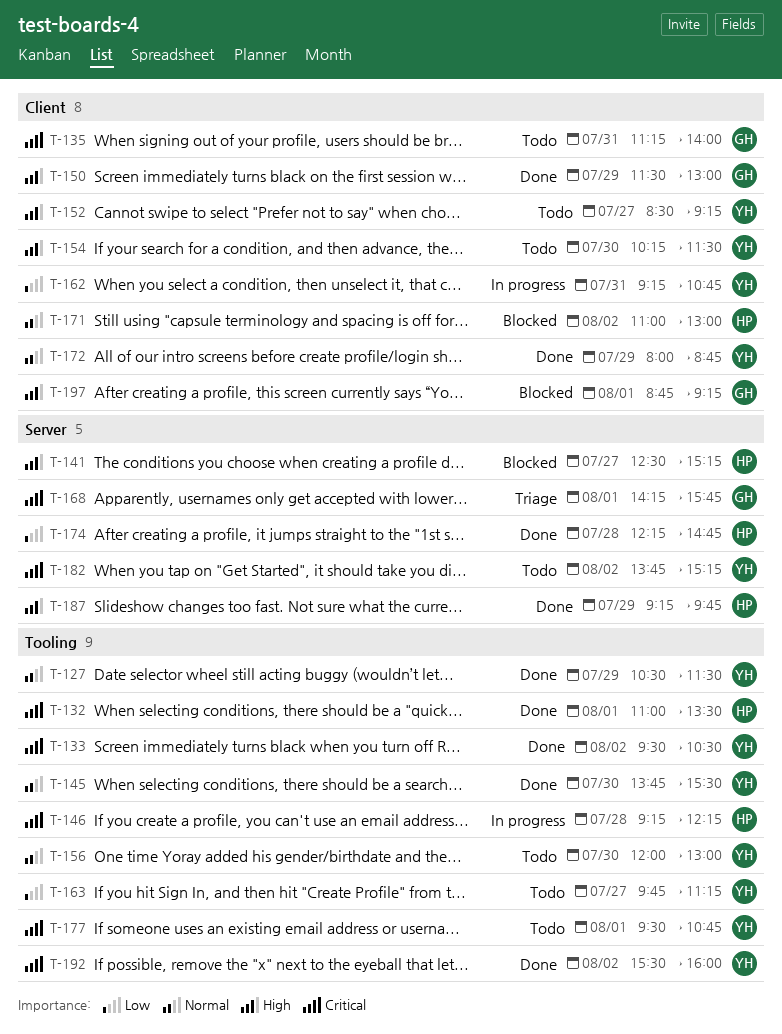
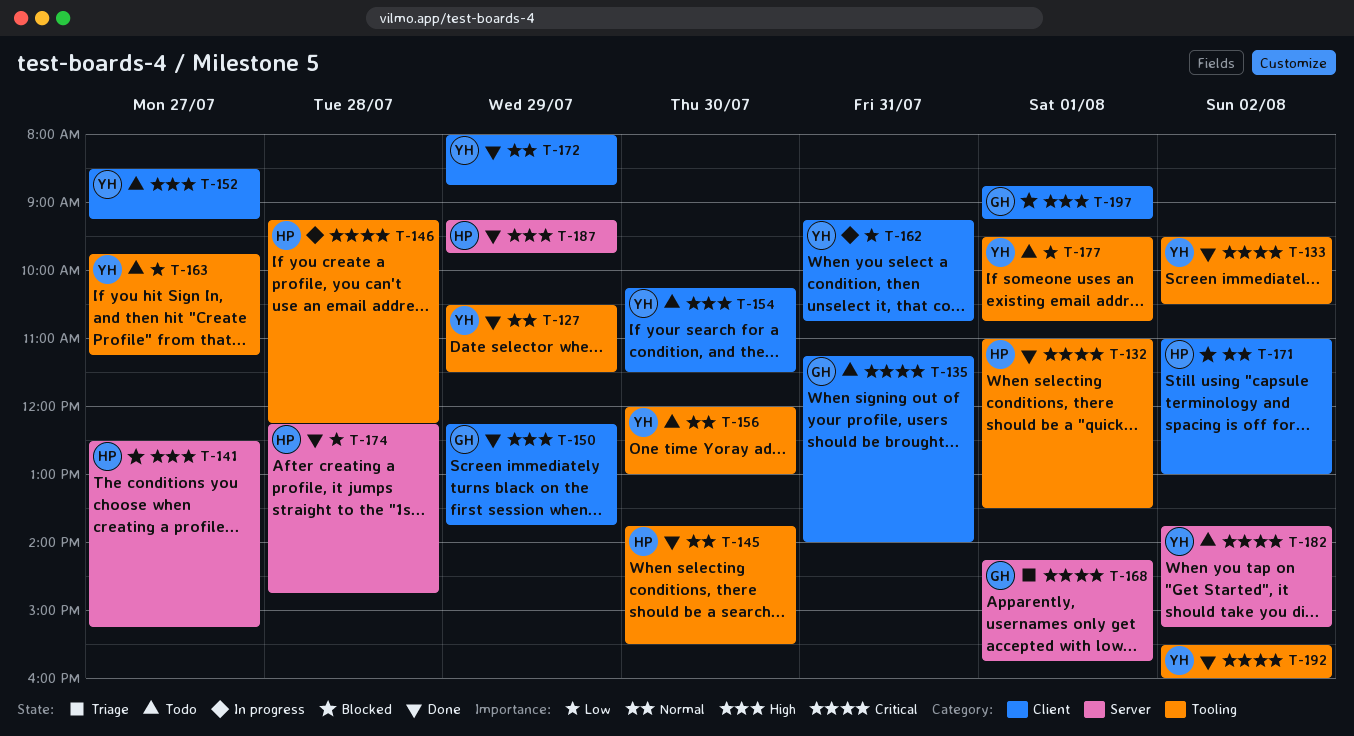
T-145, owner: YH -> HP
T-150, begins: 11:30 -> 12:15
T-150, ends: 13:00 -> 13:45
T-177, priority: Critical -> Low

